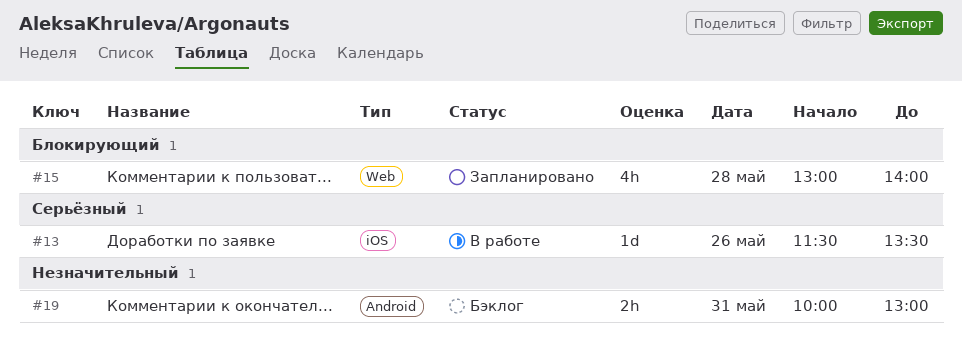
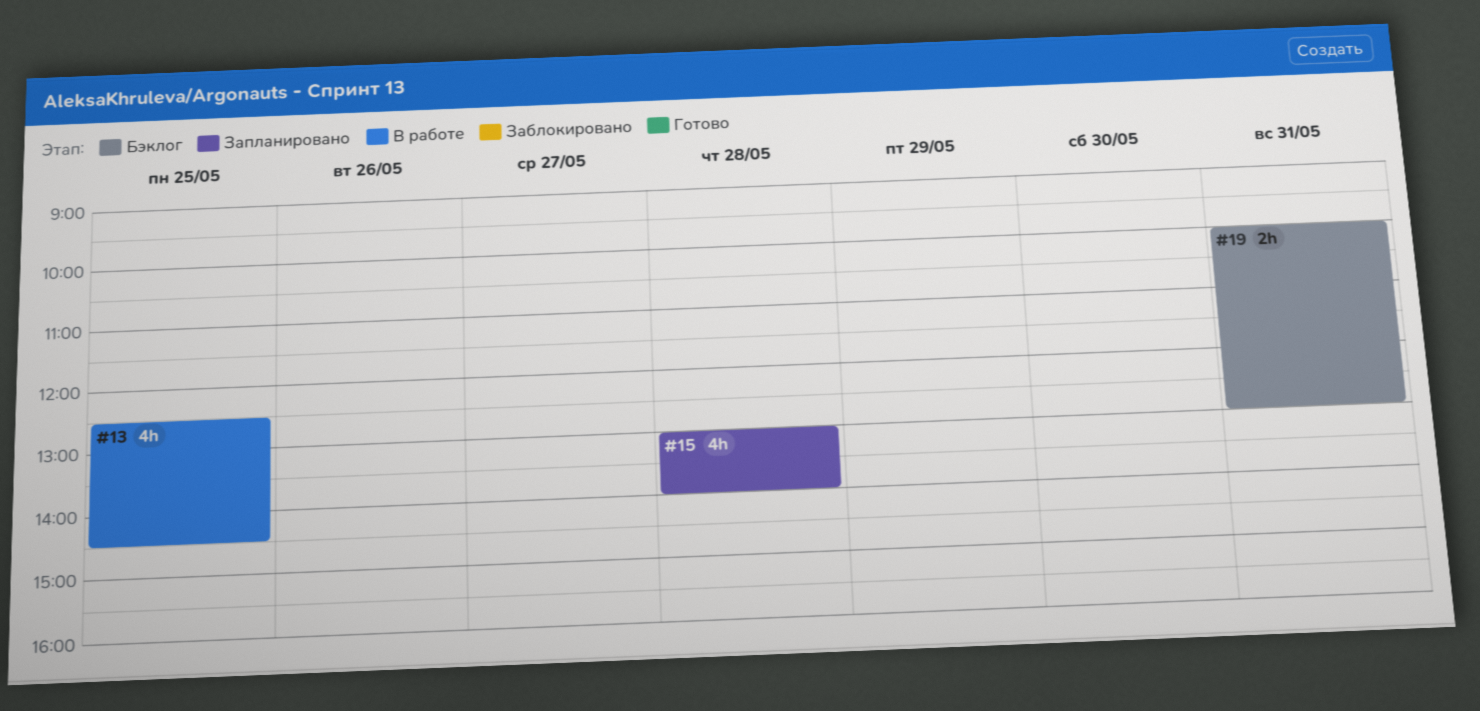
#13, estimate: 1d -> 4h
#13, day: May 26 -> May 25
#13, begins: 11:30 -> 12:30
#13, ends: 13:30 -> 14:30

